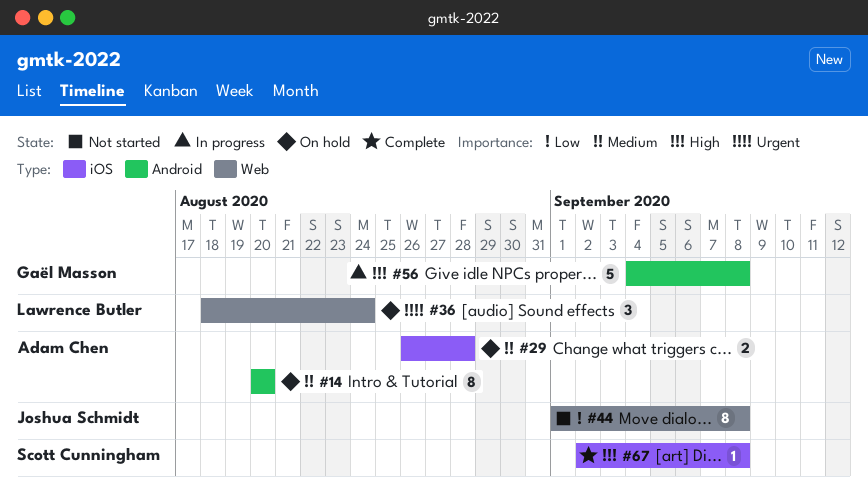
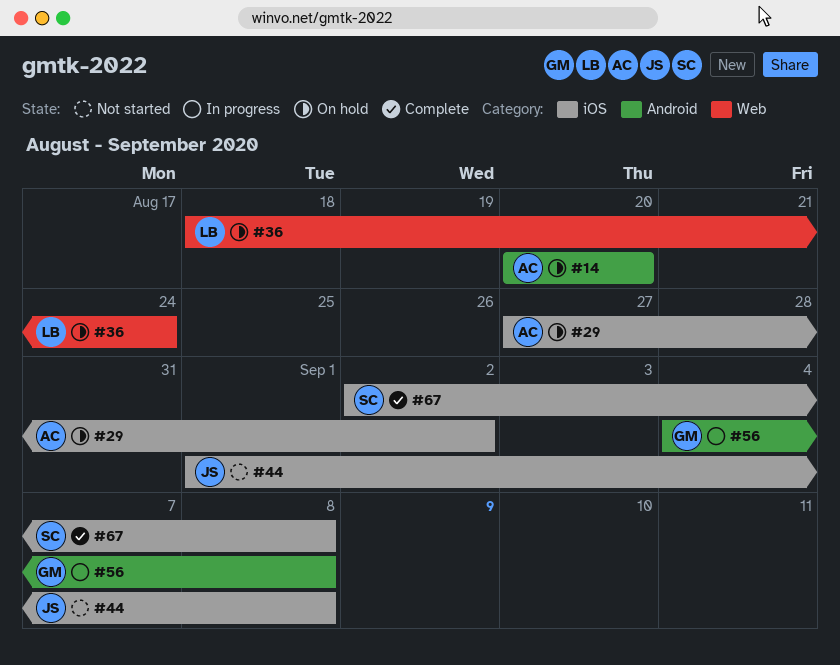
#29, start: Aug 26 -> Aug 27
#29, due: Aug 28 -> Sep 2
#44, label: Web -> iOS

